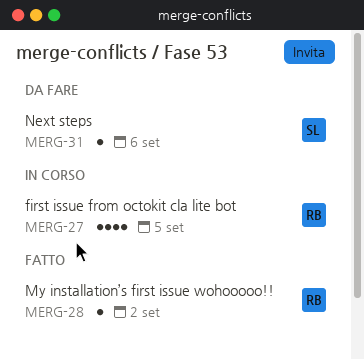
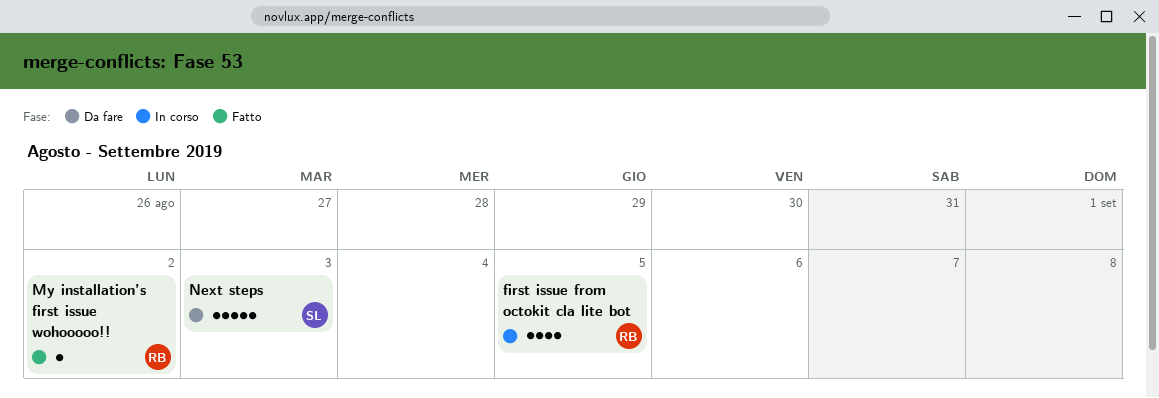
Next steps, estimate: 1 -> 5
Next steps, due: Sep 6 -> Sep 3

